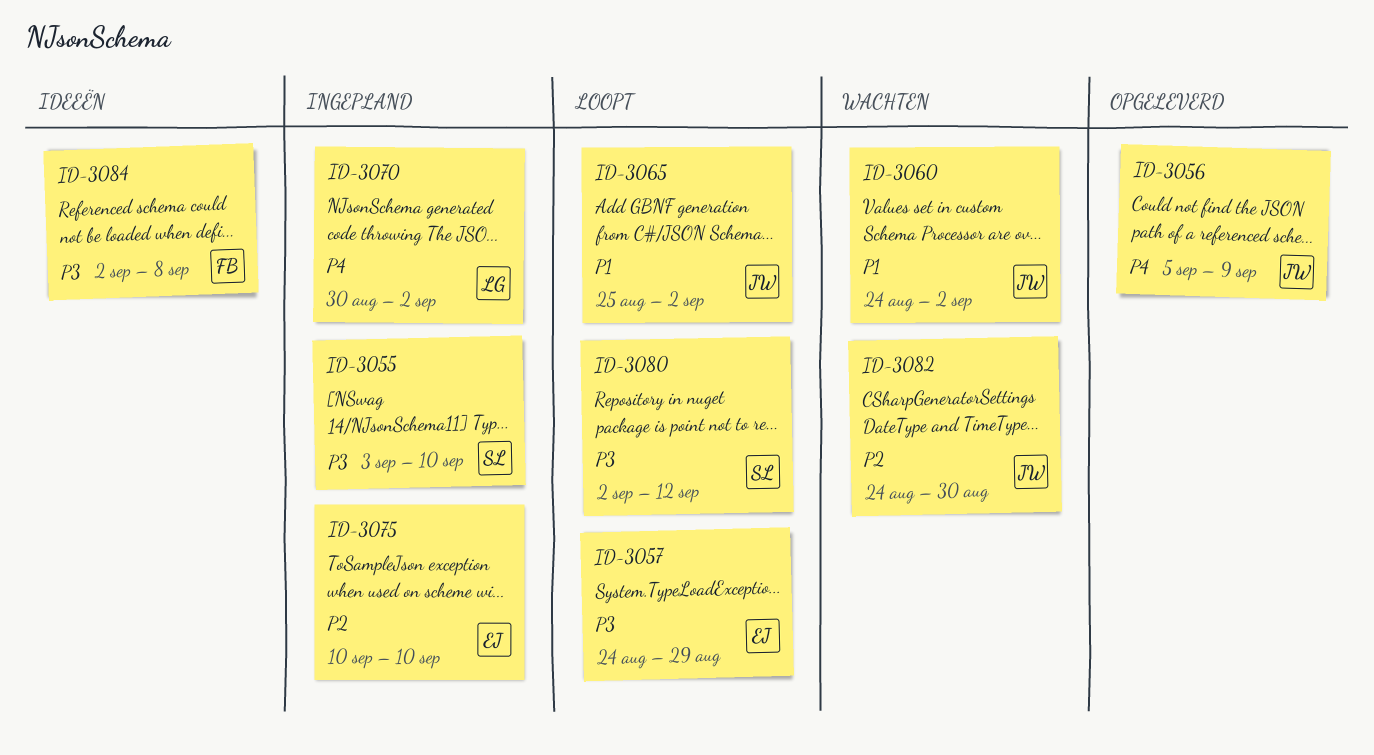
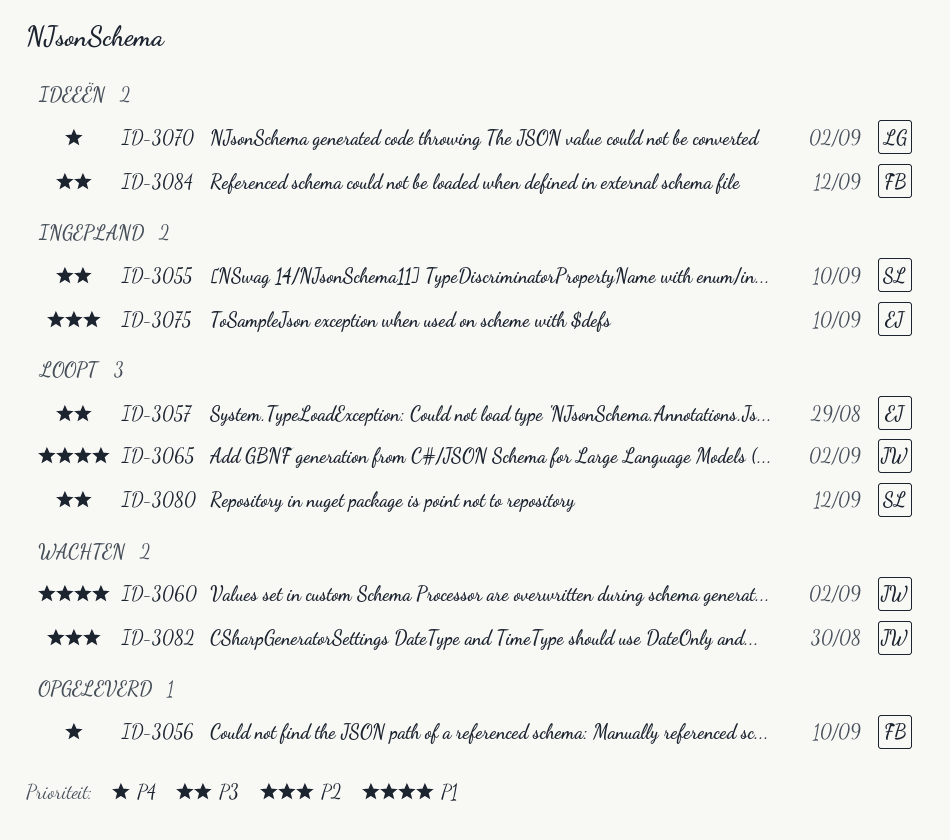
ID-3056, owner: JW -> FB
ID-3056, due: Sep 9 -> Sep 10
ID-3070, status: Ingepland -> Ideeën
ID-3084, due: Sep 8 -> Sep 12

